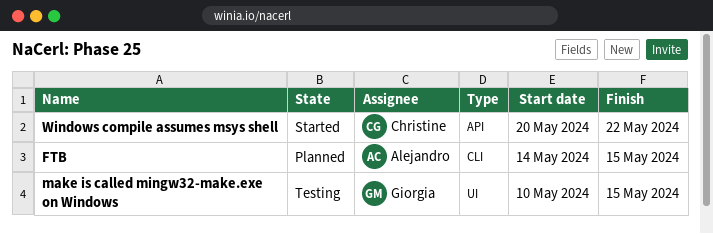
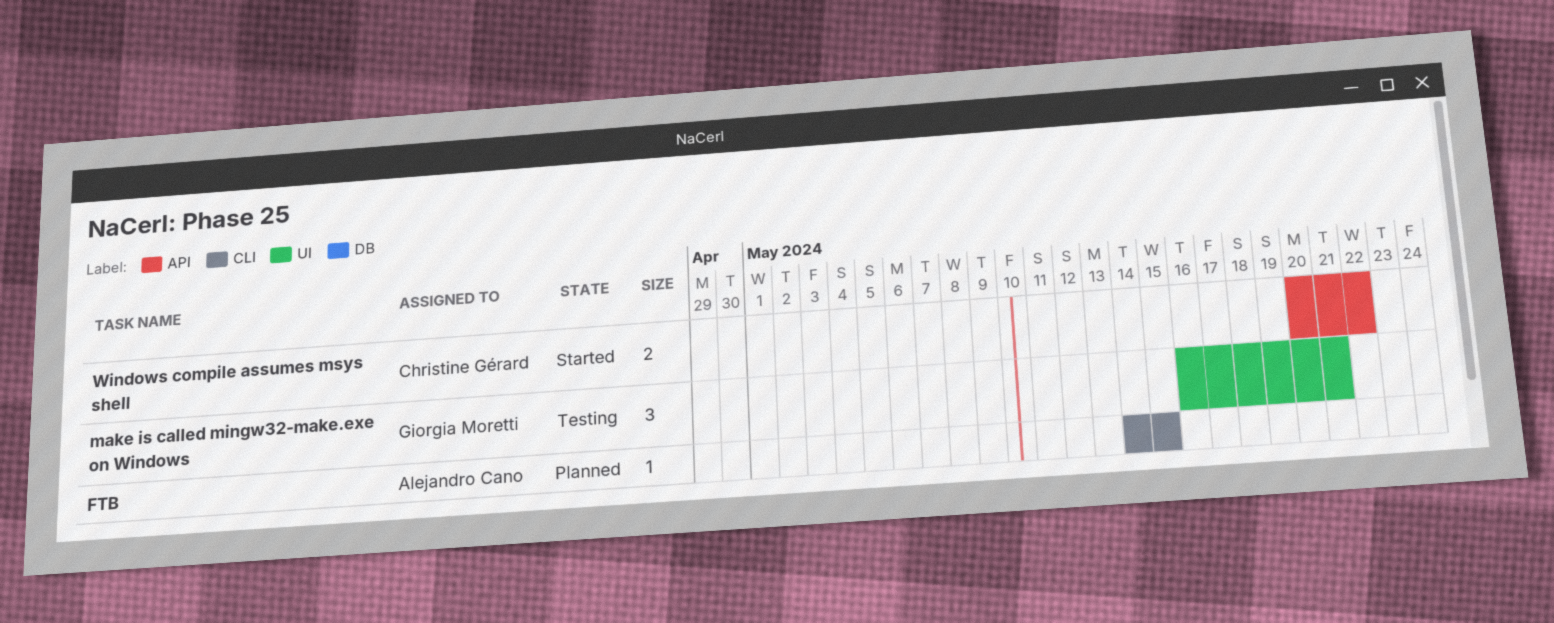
make is called mingw32-make.exe on Windows, start: May 10 -> May 16
make is called mingw32-make.exe on Windows, due: May 15 -> May 21

